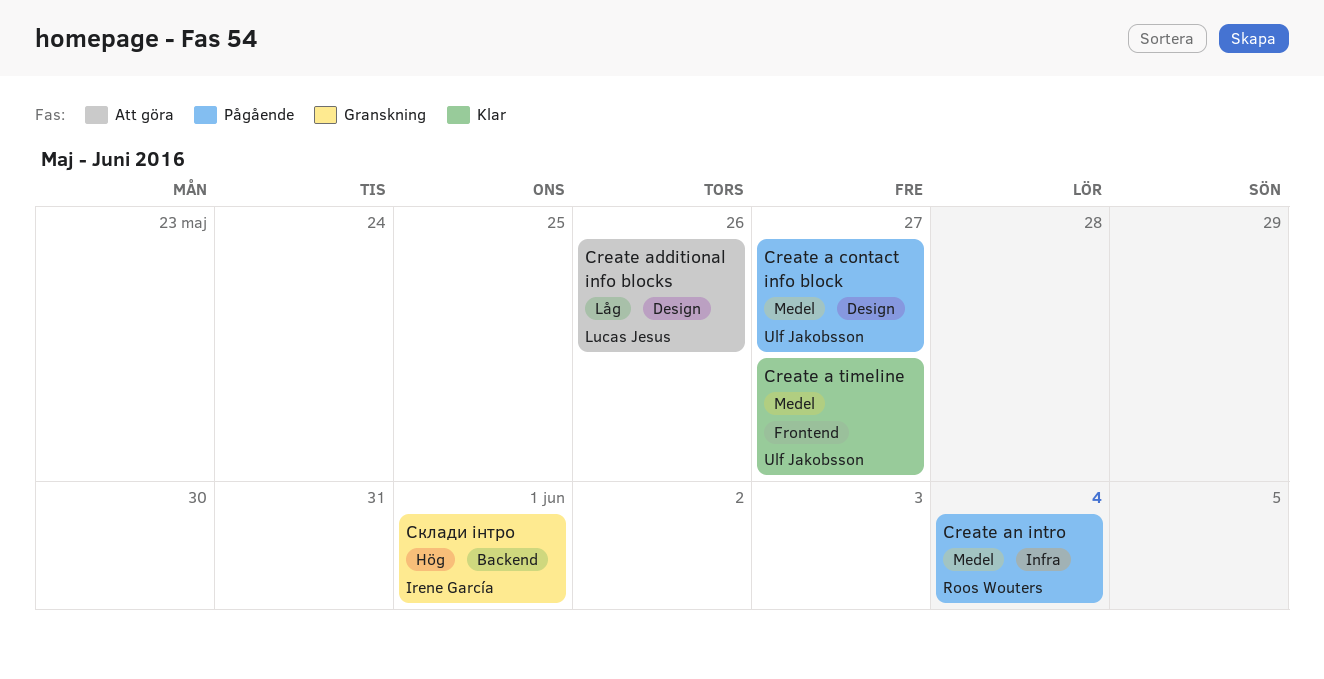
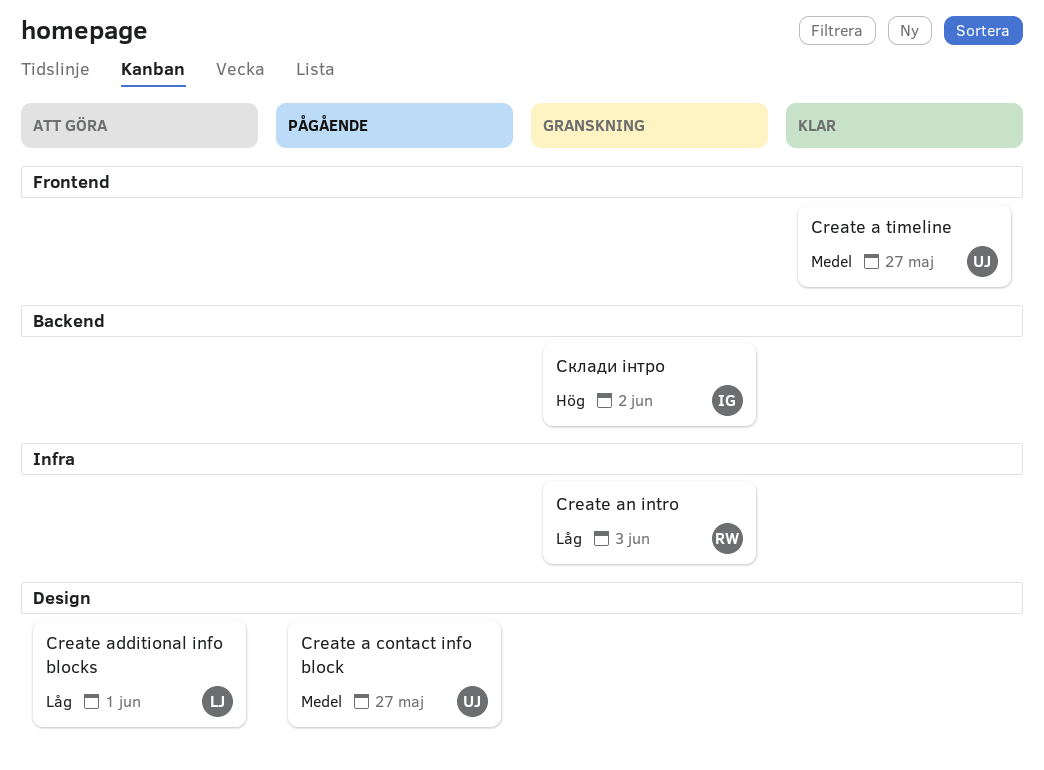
Create additional info blocks, due: May 26 -> Jun 1
Create an intro, status: Pågående -> Granskning
Create an intro, priority: Medel -> Låg
Create an intro, due: Jun 4 -> Jun 3
Склади інтро, due: Jun 1 -> Jun 2

